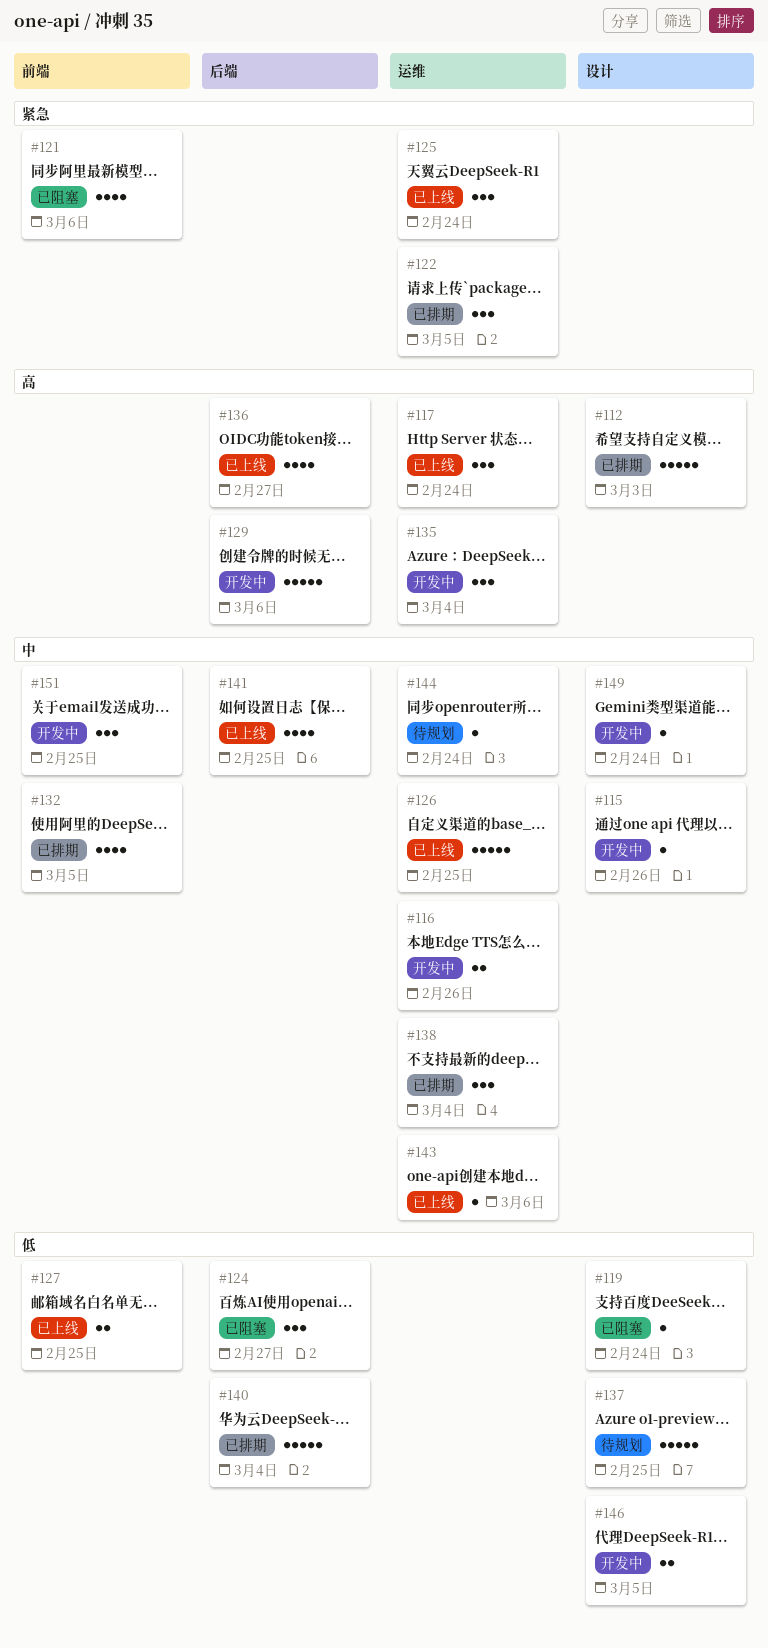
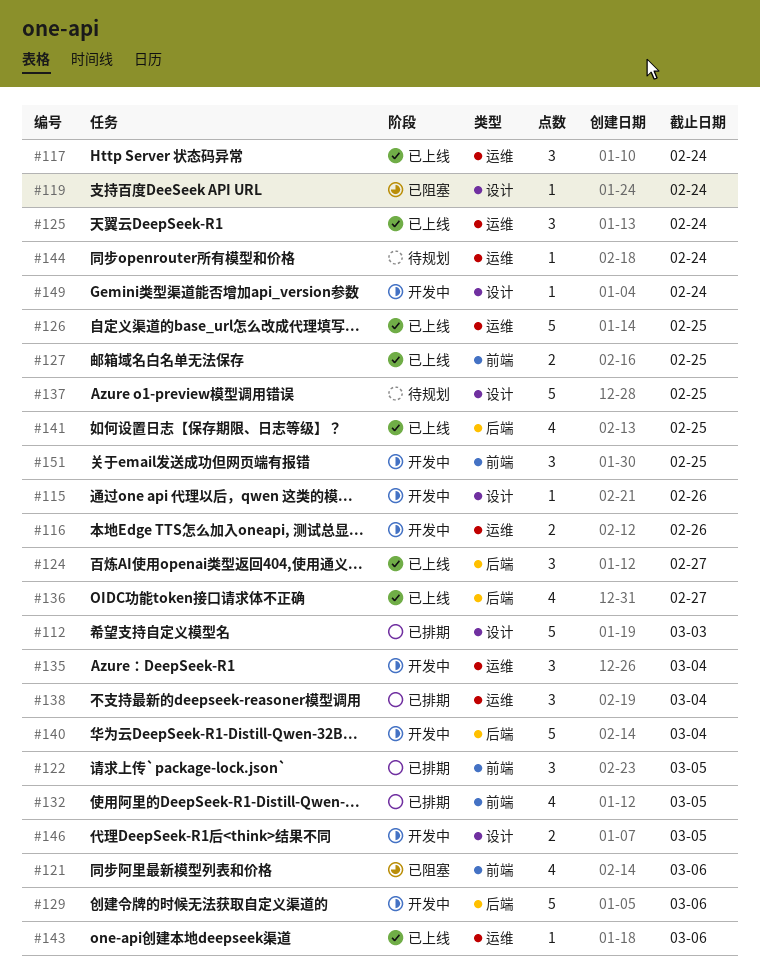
#122, label: 运维 -> 前端
#124, status: 已阻塞 -> 已上线
#140, status: 已排期 -> 开发中

